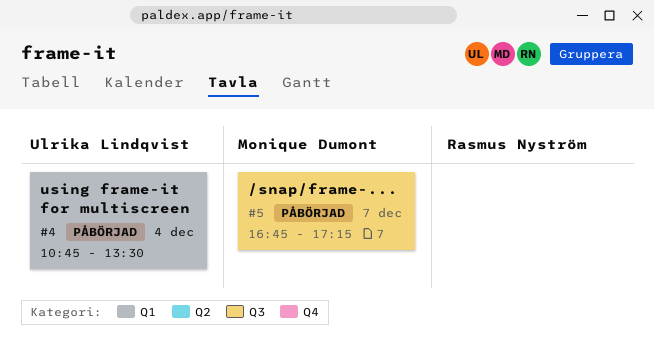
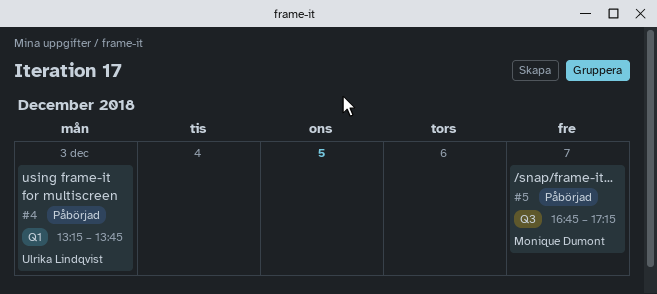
#4, day: Dec 4 -> Dec 3
#4, begins: 10:45 -> 13:15
#4, ends: 13:30 -> 13:45

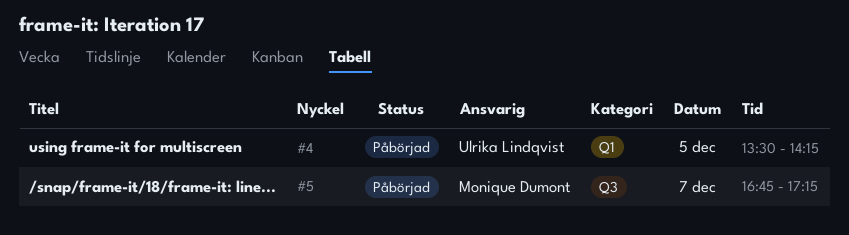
#4, day: Dec 3 -> Dec 5
#4, begins: 13:15 -> 13:30
#4, ends: 13:45 -> 14:15

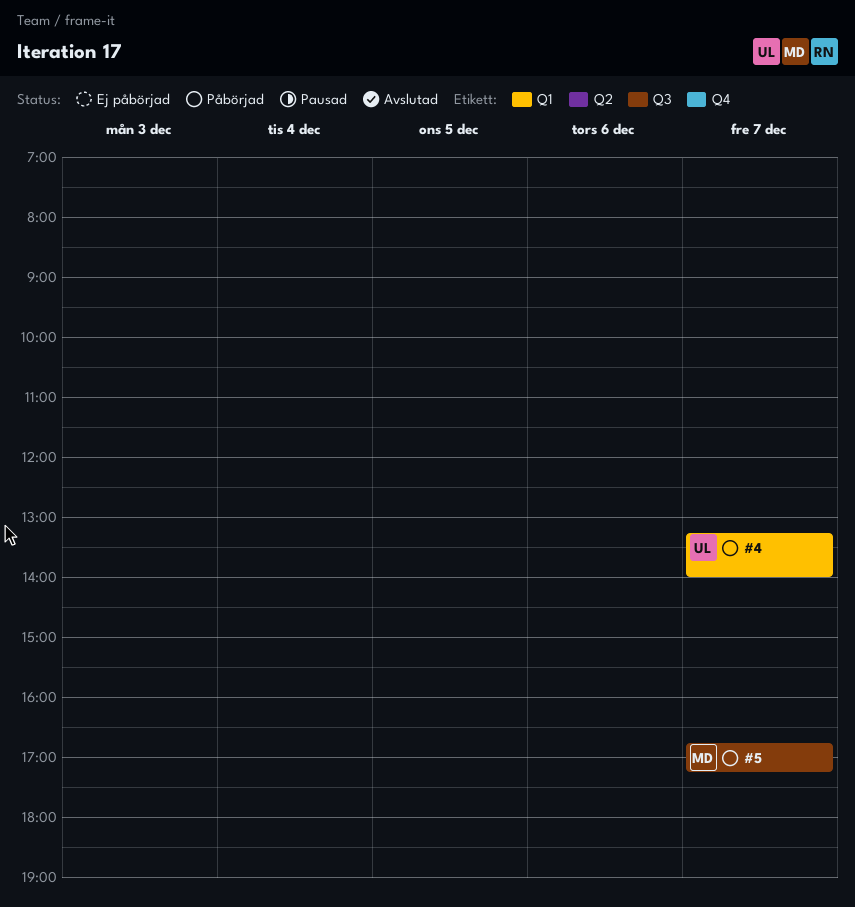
#4, day: Dec 5 -> Dec 7
#4, begins: 13:30 -> 13:15
#4, ends: 14:15 -> 14:00

